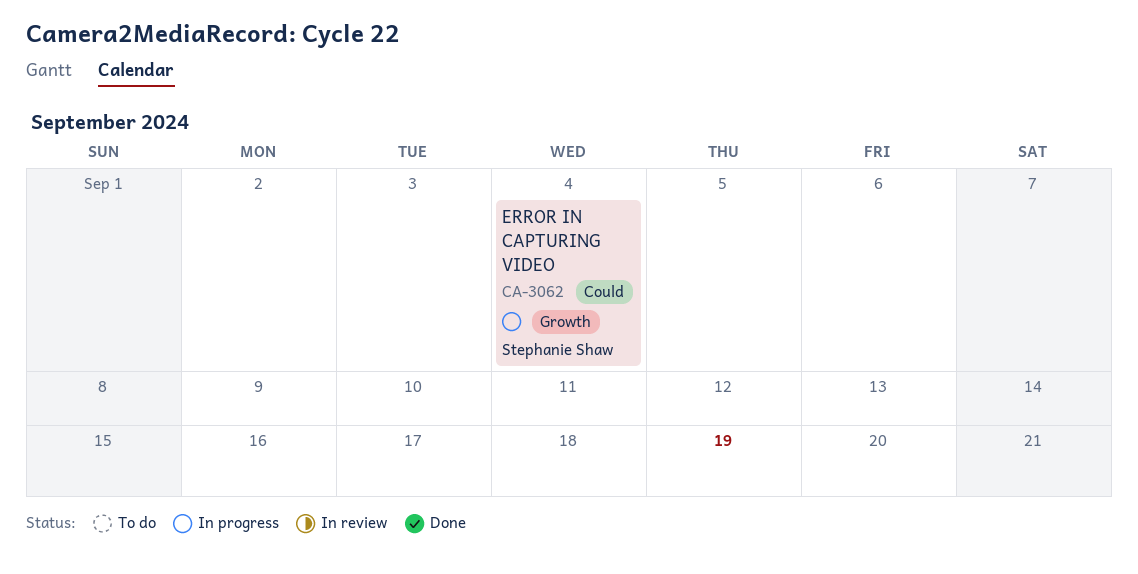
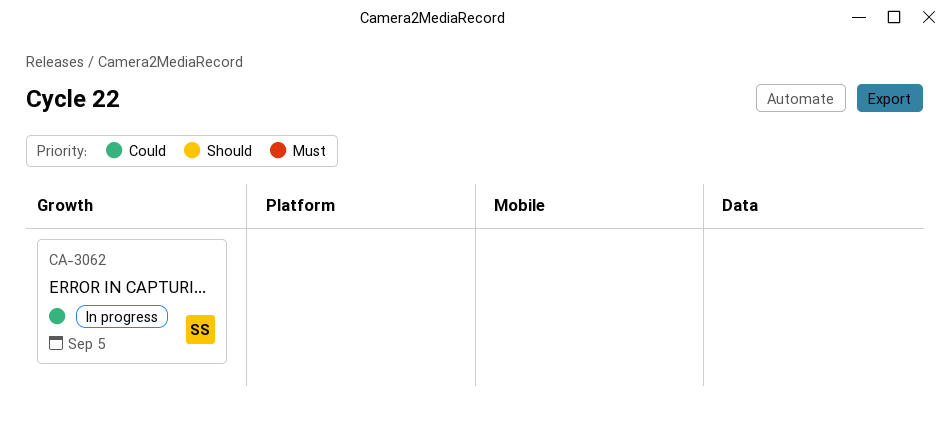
CA-3062, due: Sep 4 -> Sep 5

